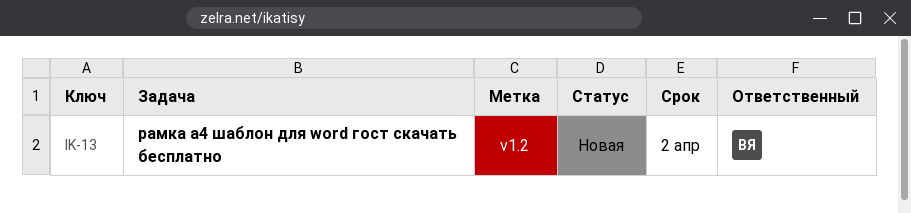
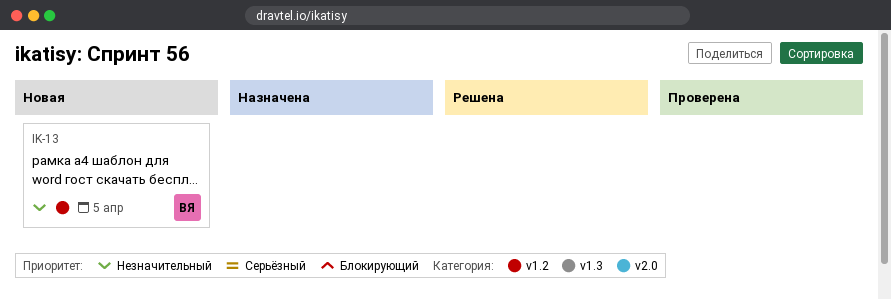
IK-13, due: Apr 2 -> Apr 5

